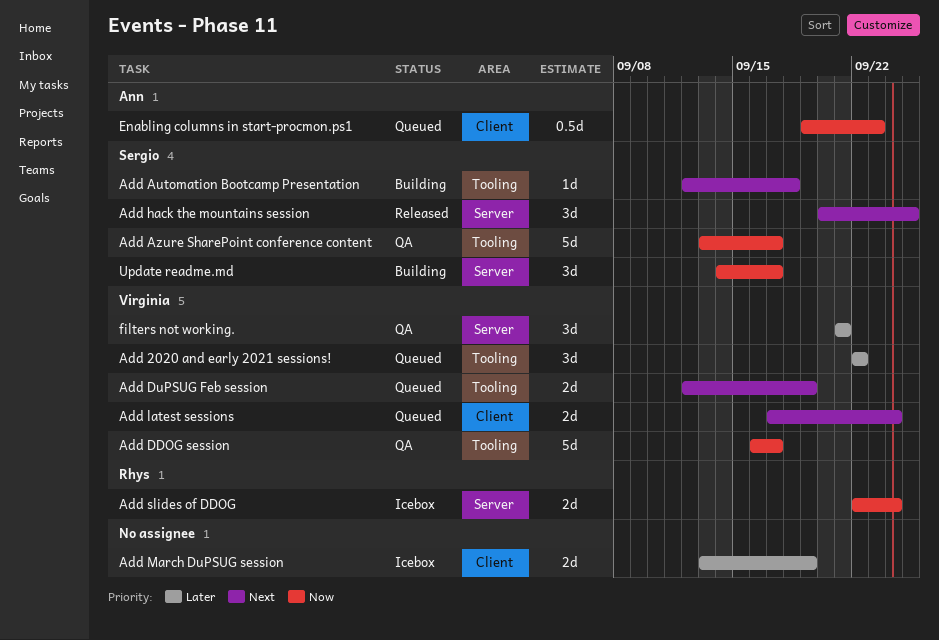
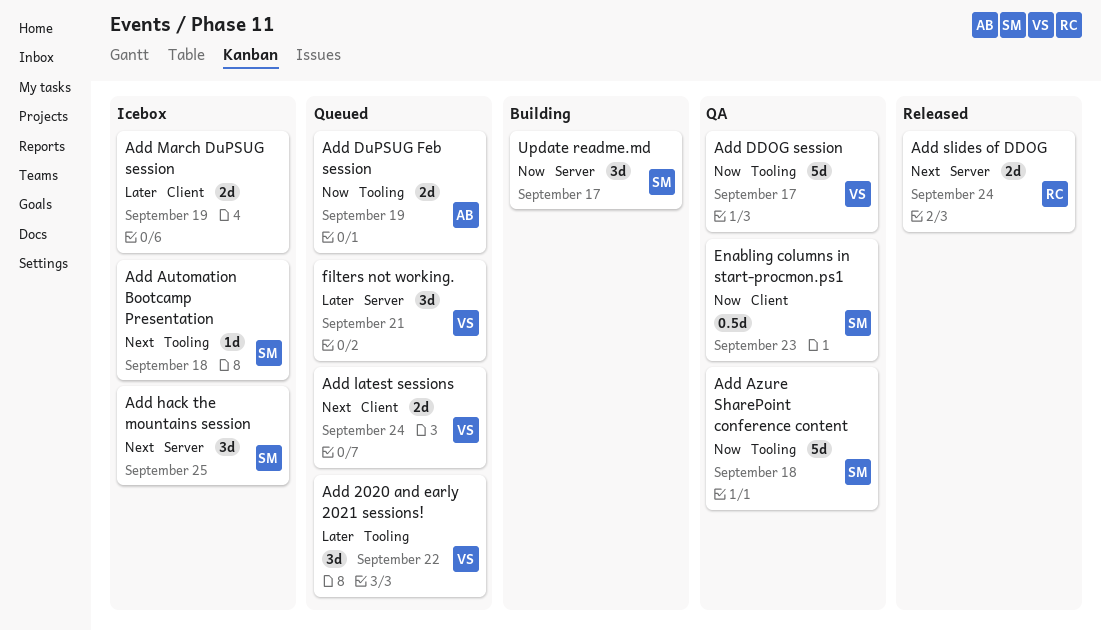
Add Automation Bootcamp Presentation, status: Building -> Icebox
Add Azure SharePoint conference content, due: Sep 17 -> Sep 18
Add DuPSUG Feb session, owner: Virginia -> Ann
Add DuPSUG Feb session, priority: Next -> Now
Add hack the mountains session, status: Released -> Icebox
Add slides of DDOG, status: Icebox -> Released
Add slides of DDOG, priority: Now -> Next
Enabling columns in start-procmon.ps1, status: Queued -> QA
Enabling columns in start-procmon.ps1, owner: Ann -> Sergio
filters not working., status: QA -> Queued

